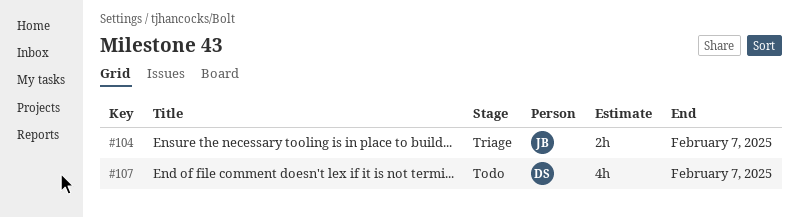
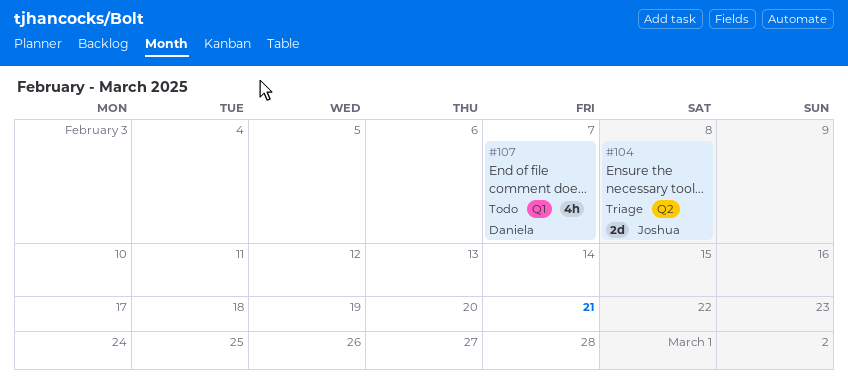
#104, estimate: 2h -> 2d
#104, due: Feb 7 -> Feb 8

